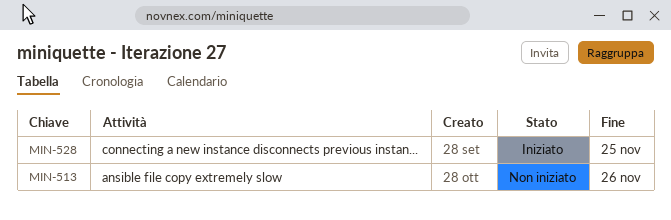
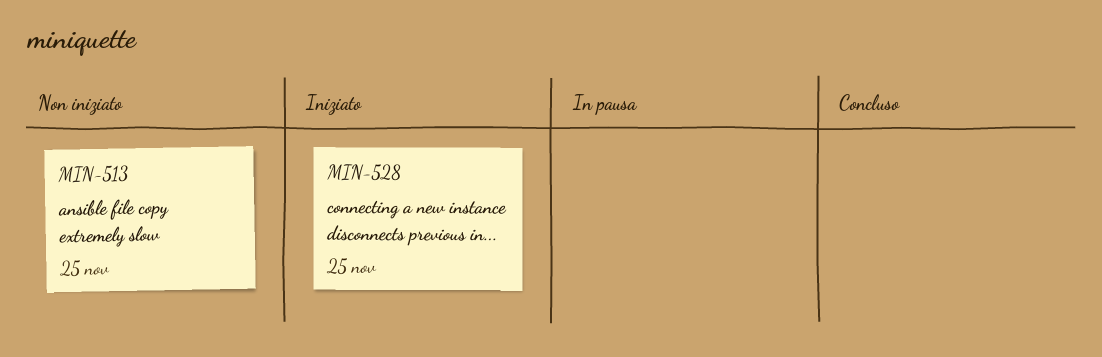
MIN-513, due: Nov 26 -> Nov 25

